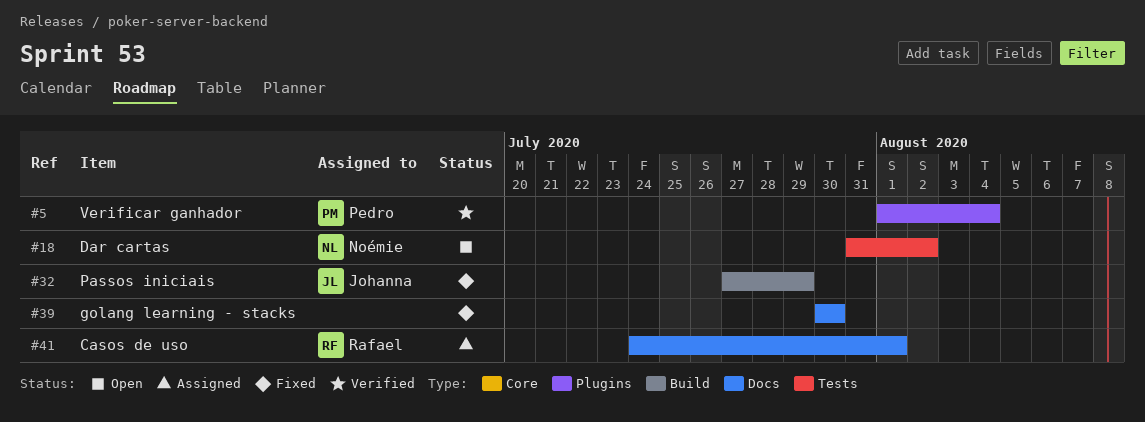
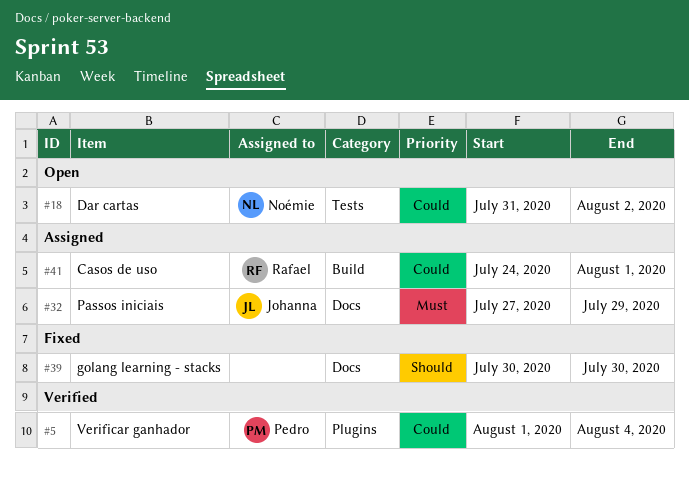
#32, status: Fixed -> Assigned
#32, label: Build -> Docs
#41, label: Docs -> Build

